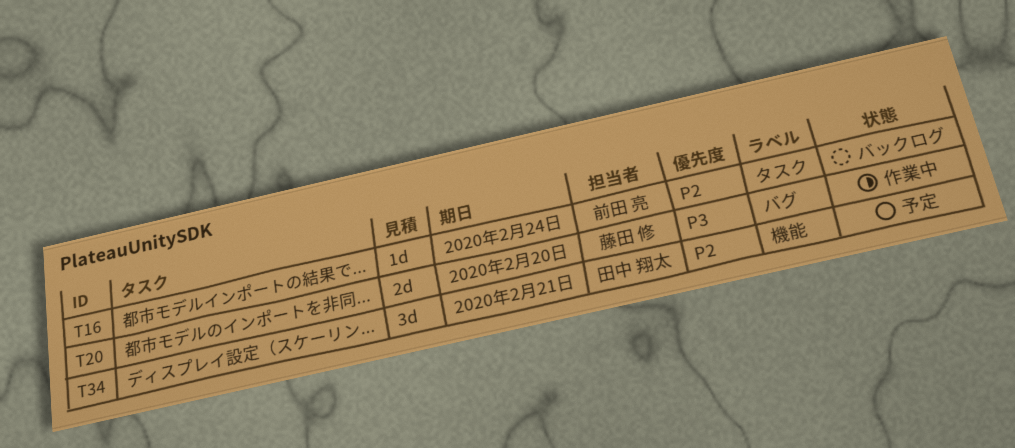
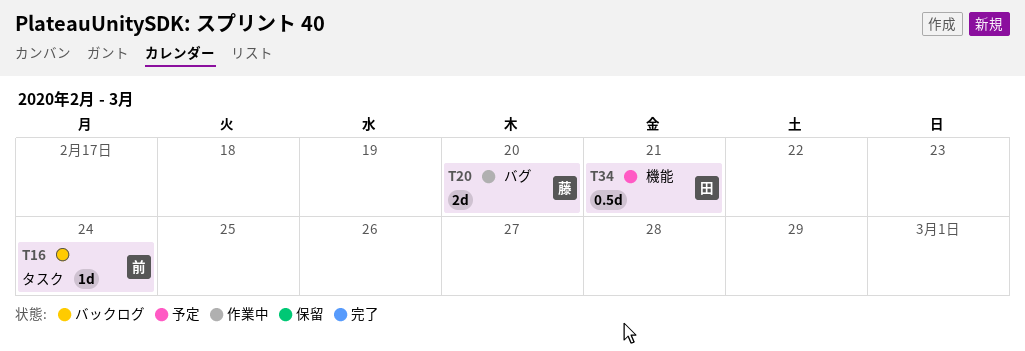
T34, estimate: 3d -> 0.5d

